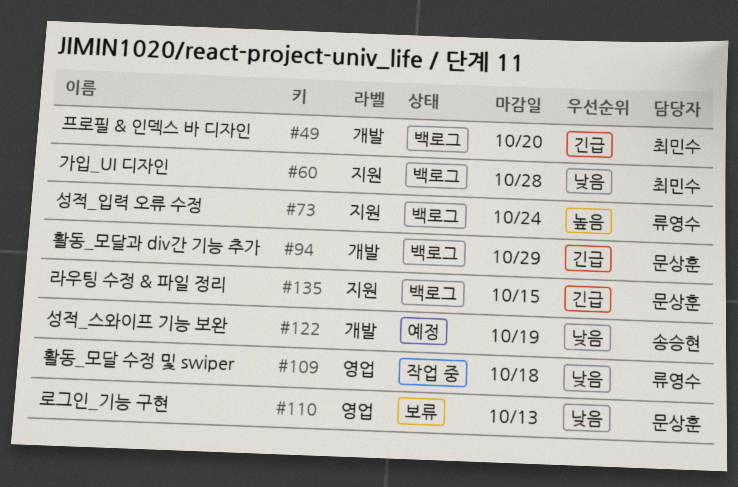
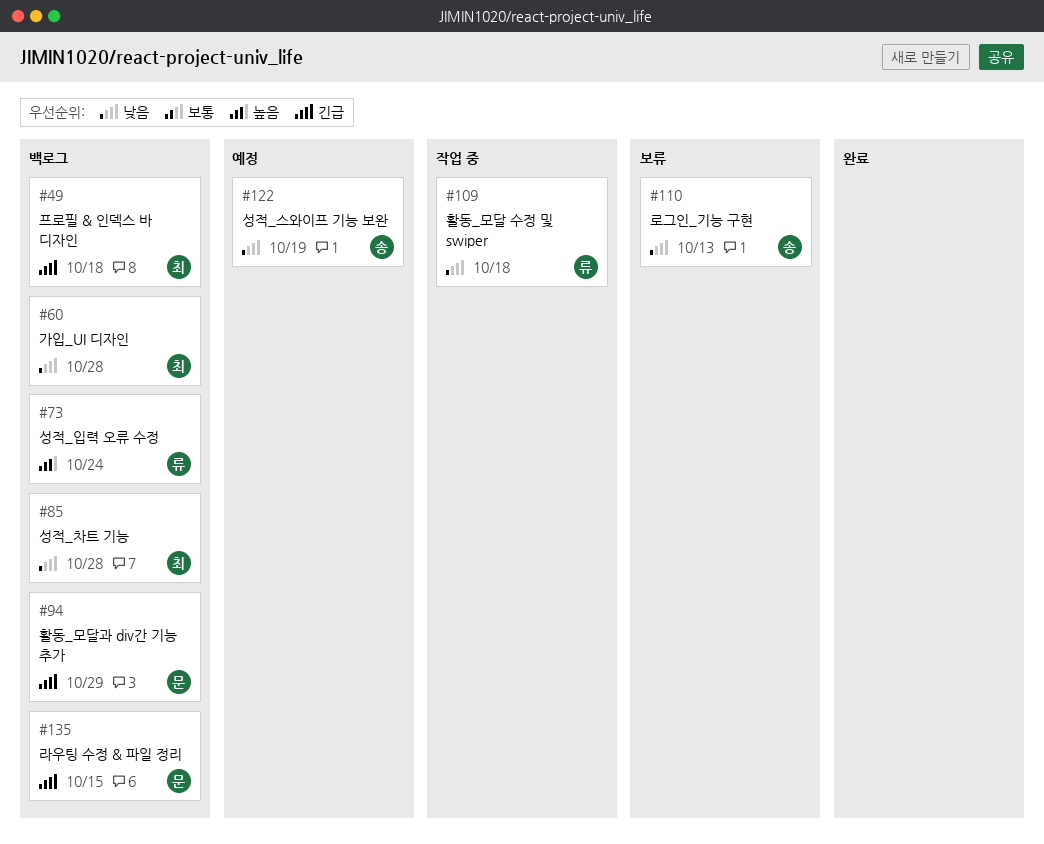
#49, due: Oct 20 -> Oct 18
#85: none -> present
#110, owner: 문상훈 -> 송승현

